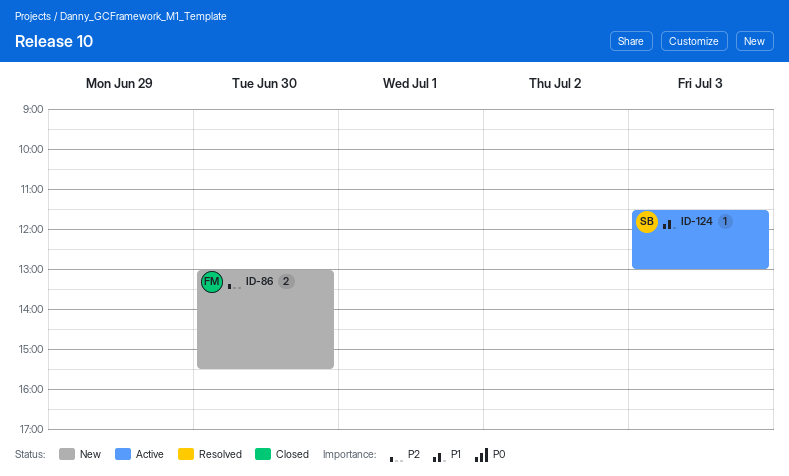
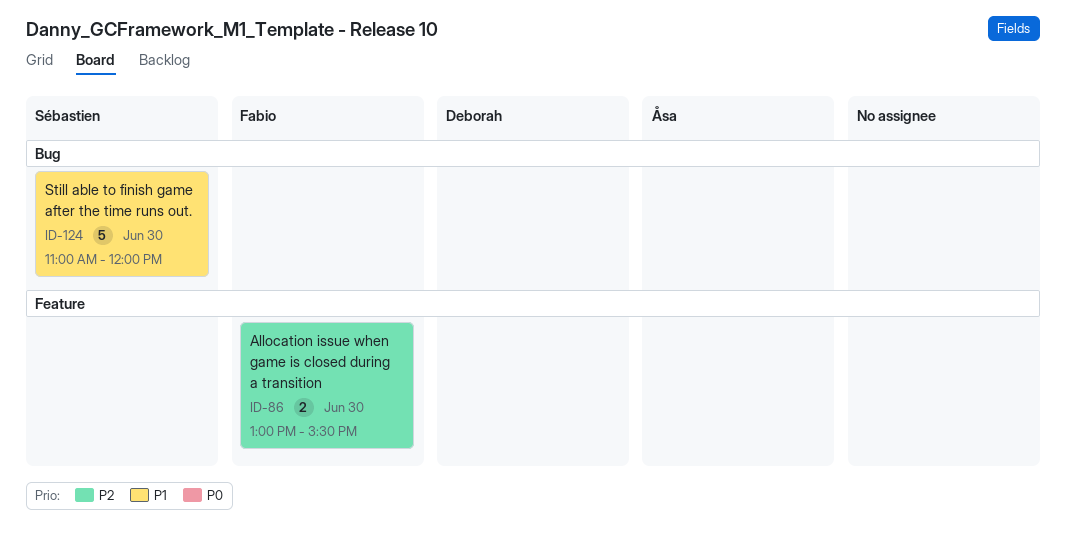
ID-124, estimate: 1 -> 5
ID-124, day: Jul 3 -> Jun 30
ID-124, begins: 11:30 -> 11:00
ID-124, ends: 13:00 -> 12:00

